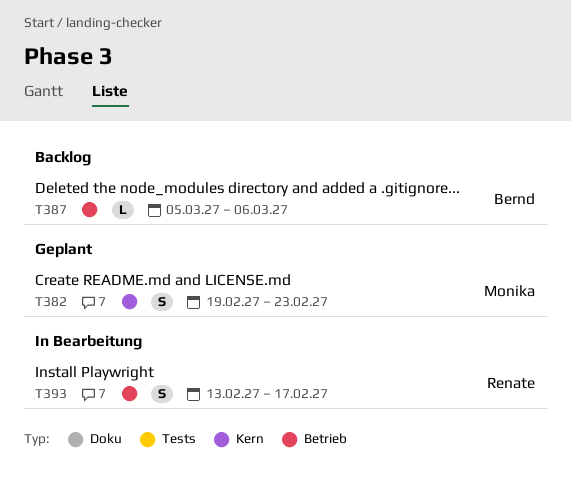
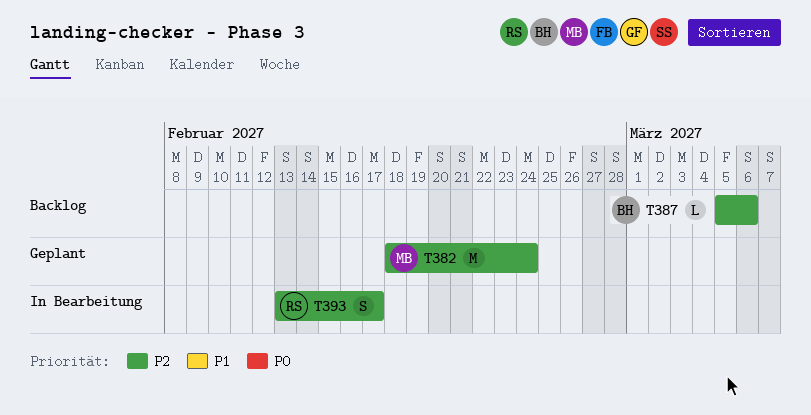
T382, estimate: S -> M
T382, start: Feb 19 -> Feb 18
T382, due: Feb 23 -> Feb 24

